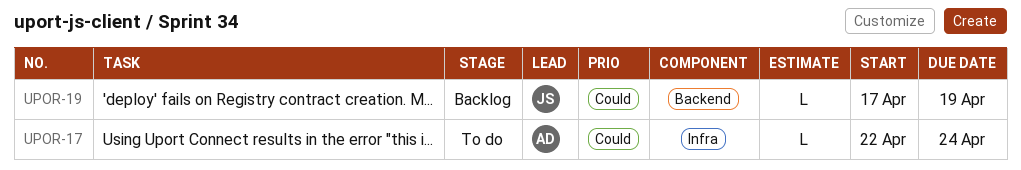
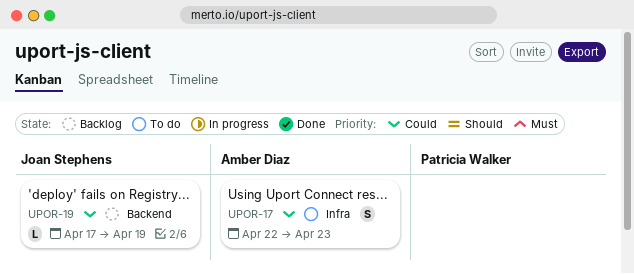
UPOR-17, estimate: L -> S
UPOR-17, due: Apr 24 -> Apr 23

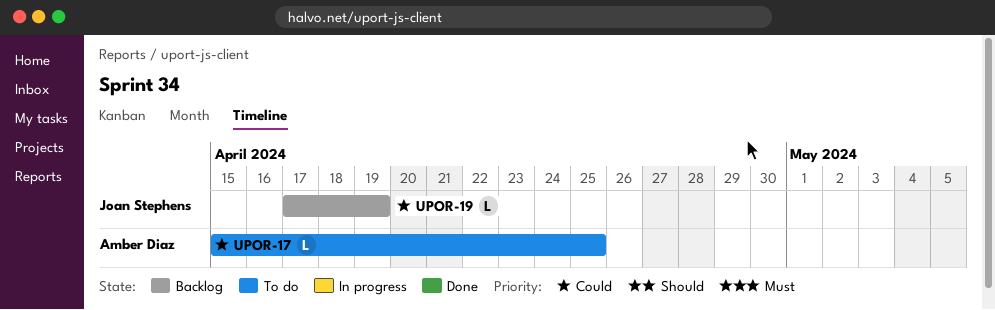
UPOR-17, estimate: S -> L
UPOR-17, start: Apr 22 -> Apr 15
UPOR-17, due: Apr 23 -> Apr 25

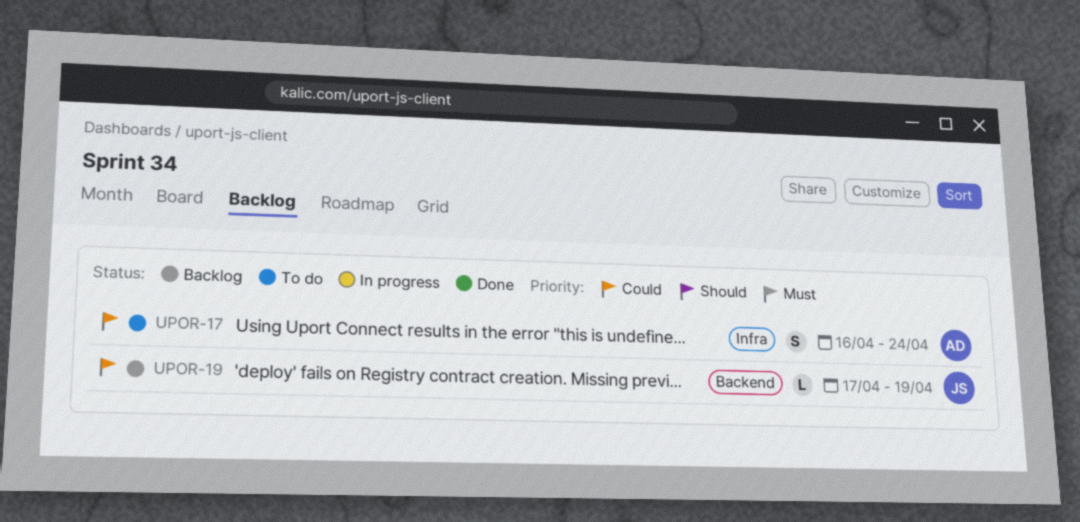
UPOR-17, estimate: L -> S
UPOR-17, start: Apr 15 -> Apr 16
UPOR-17, due: Apr 25 -> Apr 24

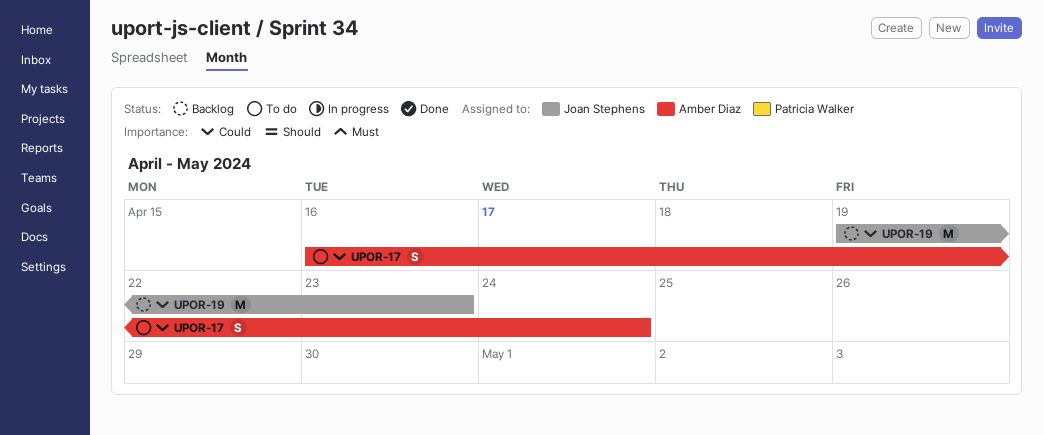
UPOR-19, estimate: L -> M
UPOR-19, start: Apr 17 -> Apr 19
UPOR-19, due: Apr 19 -> Apr 23

